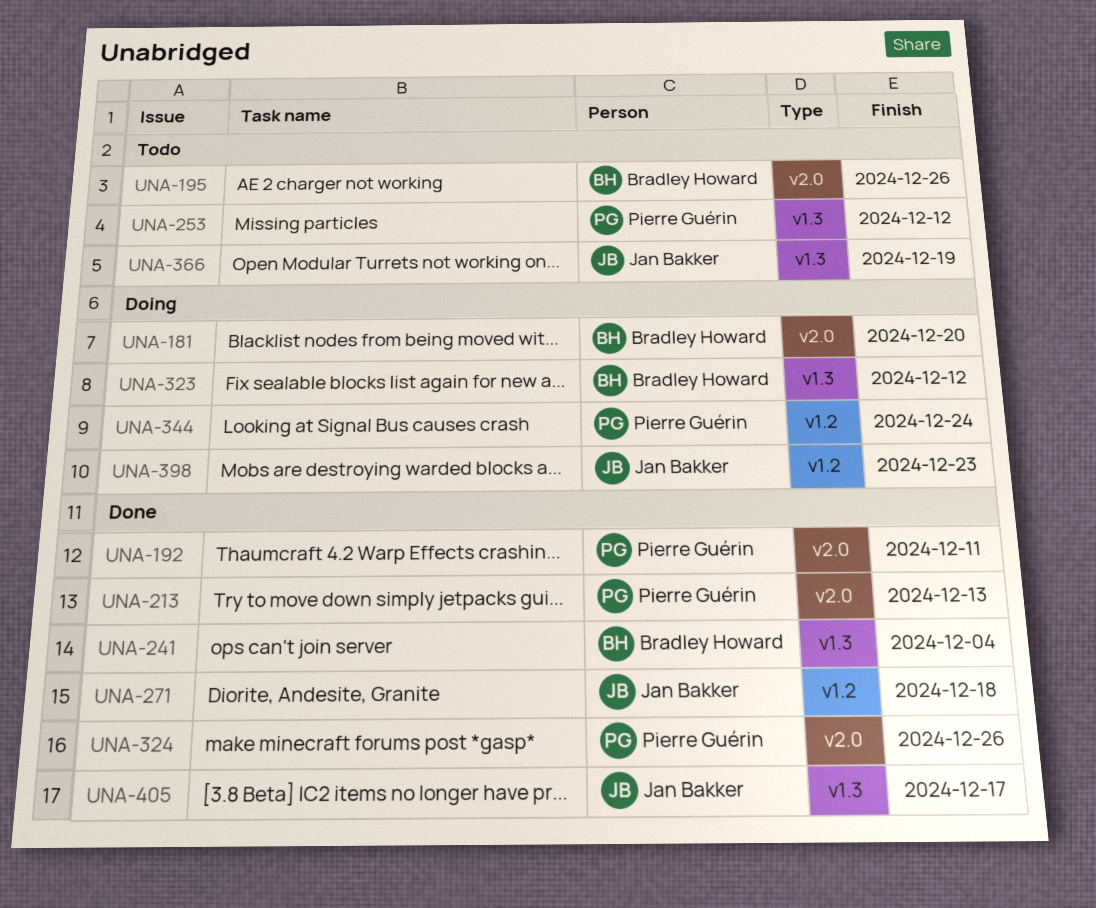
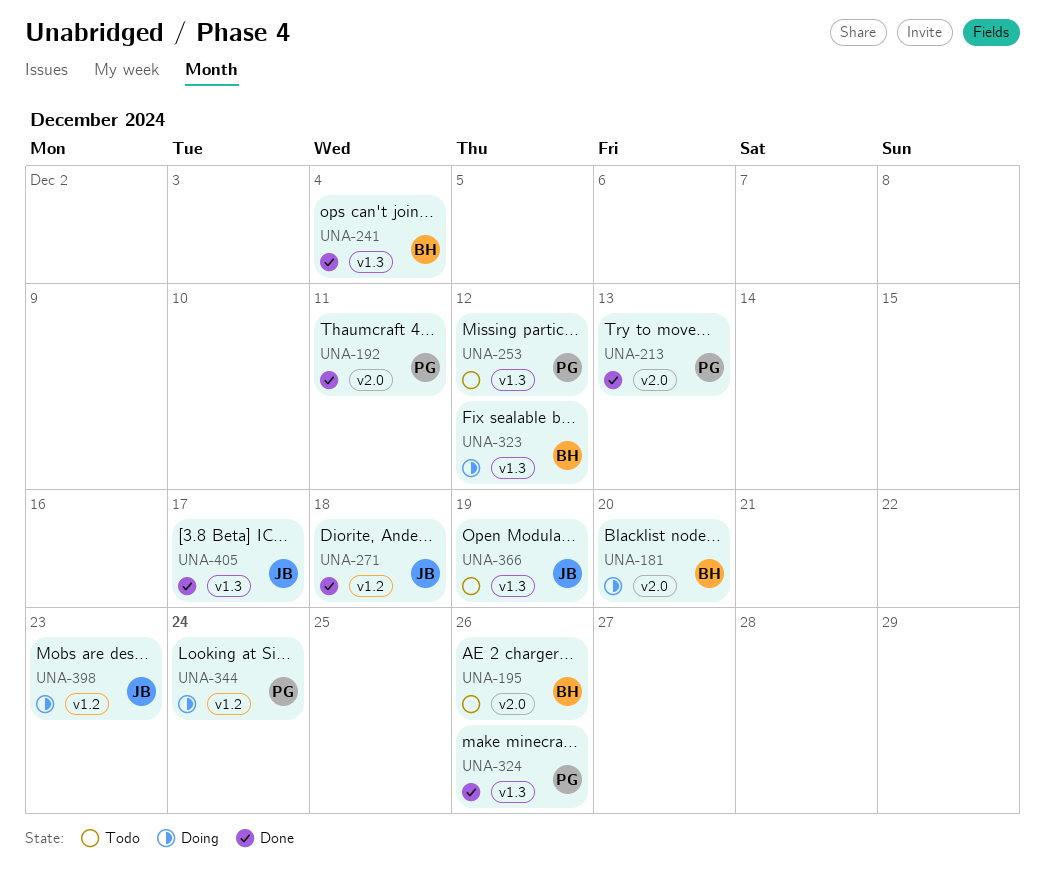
UNA-324, label: v2.0 -> v1.3

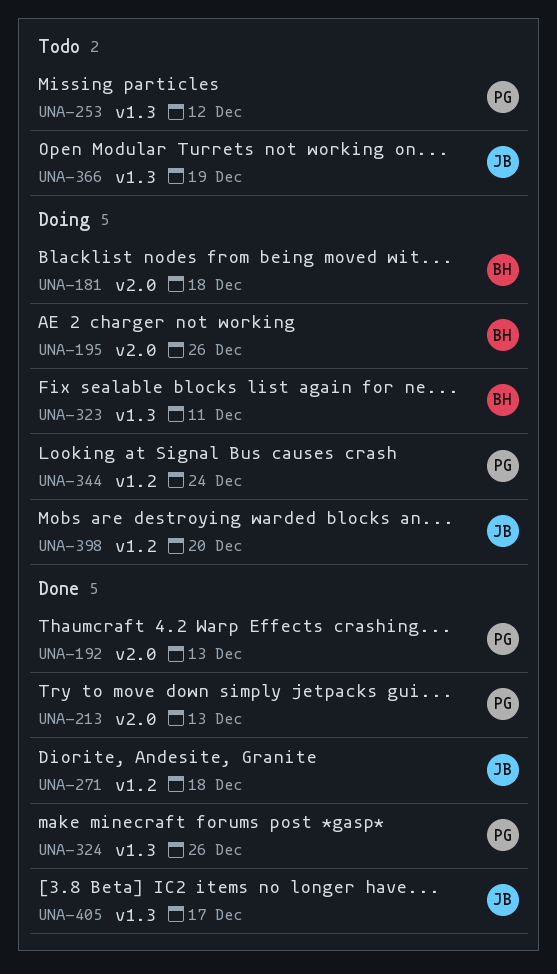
UNA-181, due: Dec 20 -> Dec 18
UNA-192, due: Dec 11 -> Dec 13
UNA-195, status: Todo -> Doing
UNA-241: present -> none
UNA-323, due: Dec 12 -> Dec 11
UNA-398, due: Dec 23 -> Dec 20

